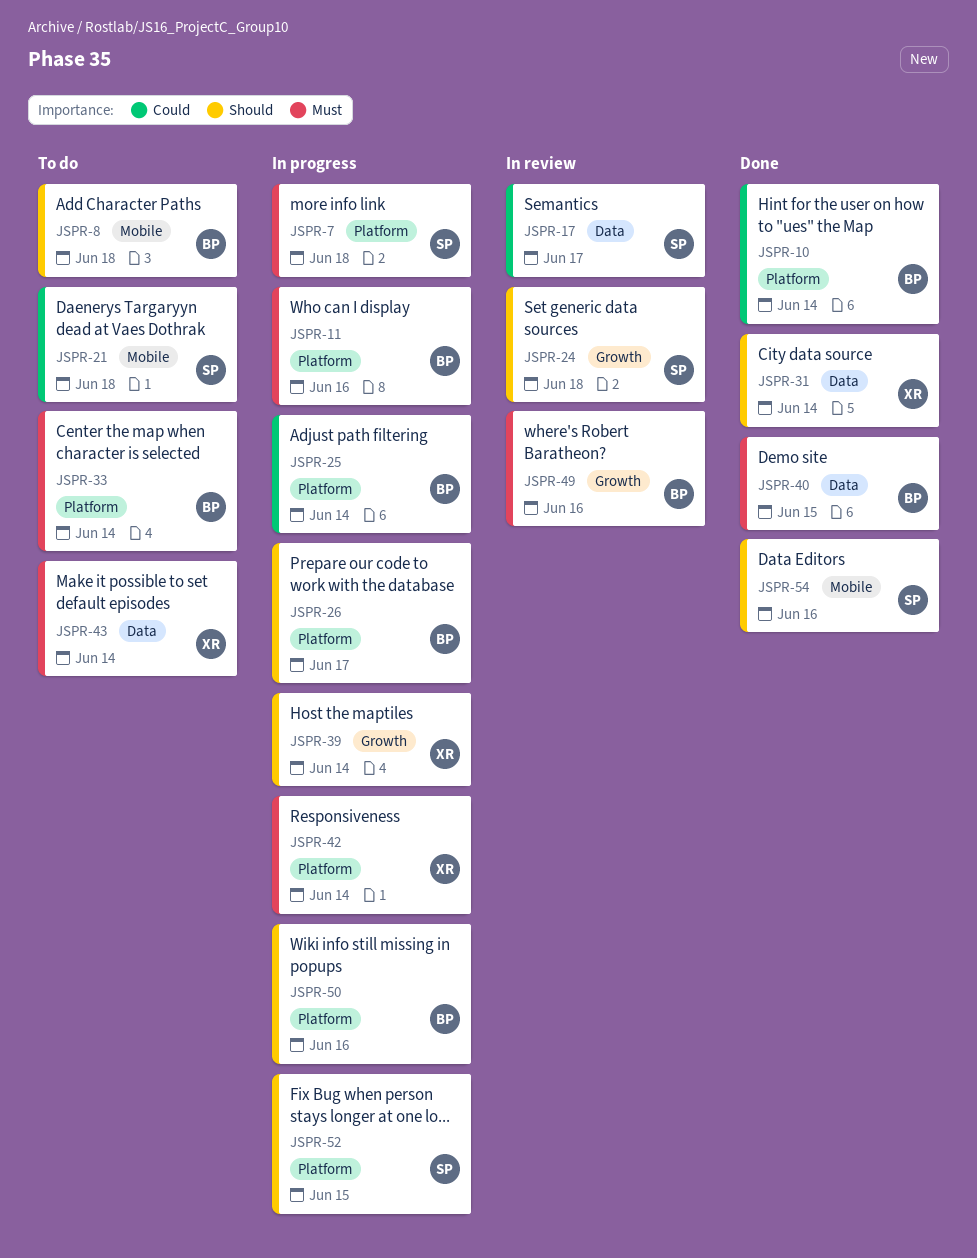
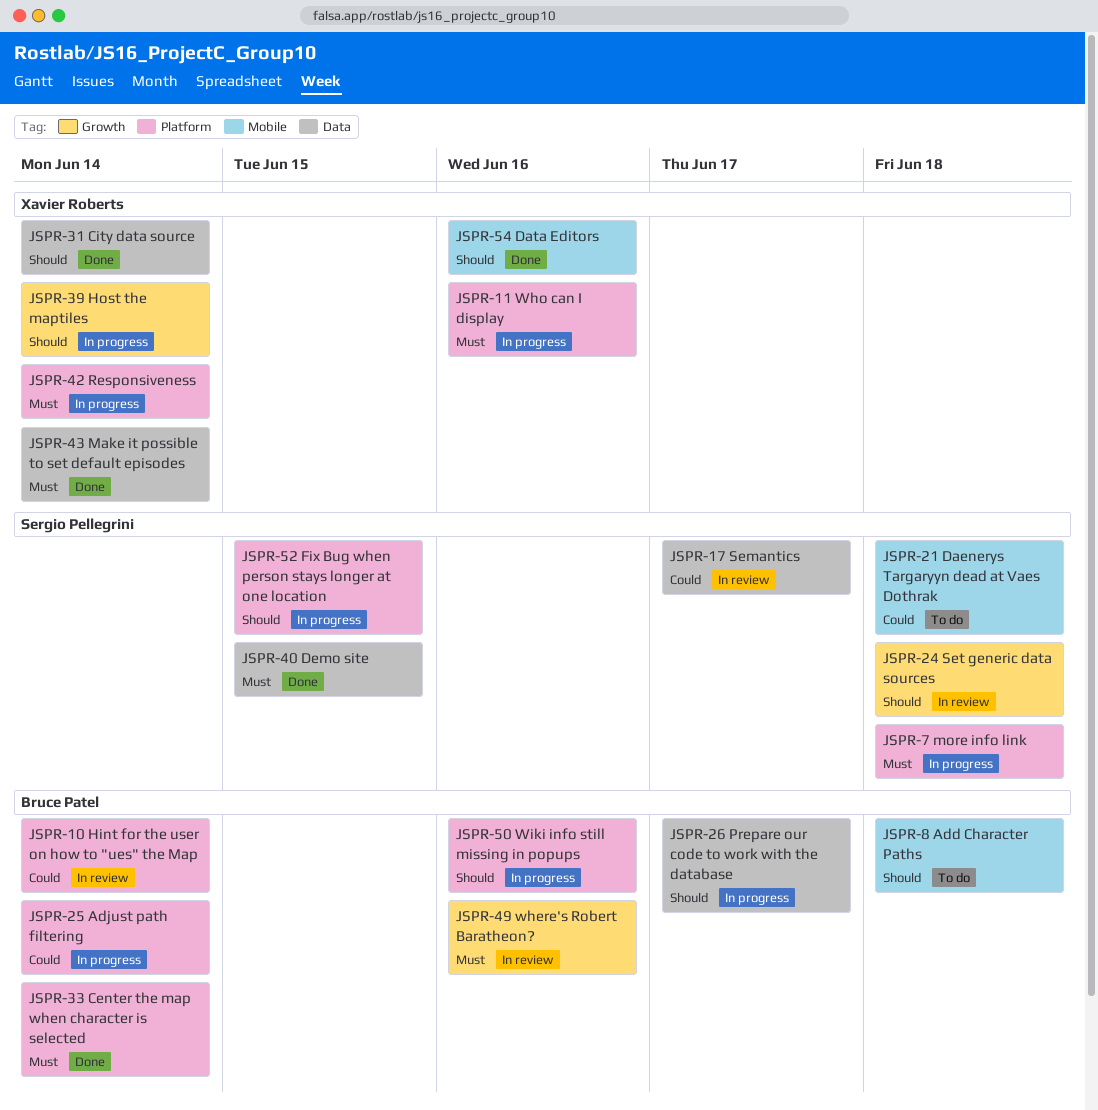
JSPR-10, status: Done -> In review
JSPR-11, owner: Bruce Patel -> Xavier Roberts
JSPR-26, label: Platform -> Data
JSPR-33, status: To do -> Done
JSPR-40, owner: Bruce Patel -> Sergio Pellegrini
JSPR-43, status: To do -> Done
JSPR-54, owner: Sergio Pellegrini -> Xavier Roberts

